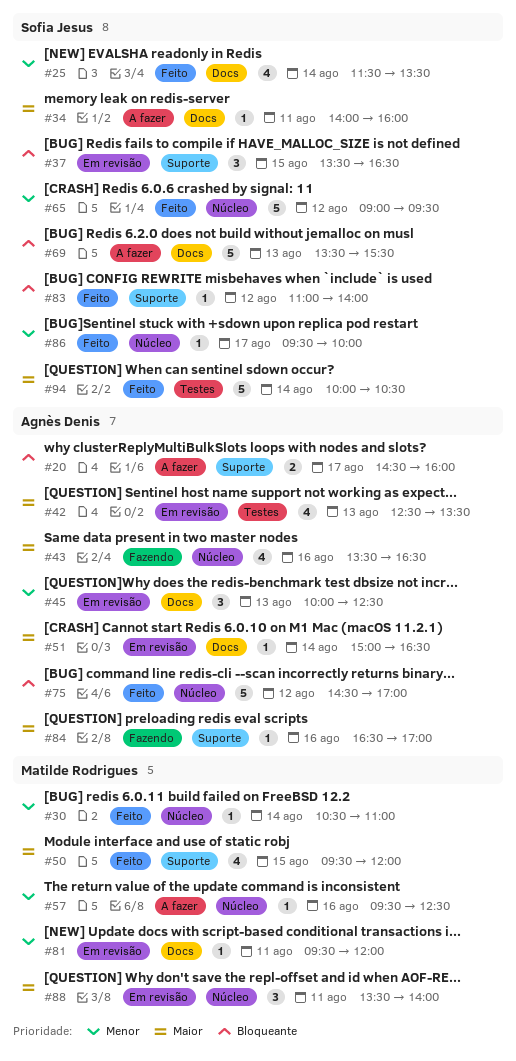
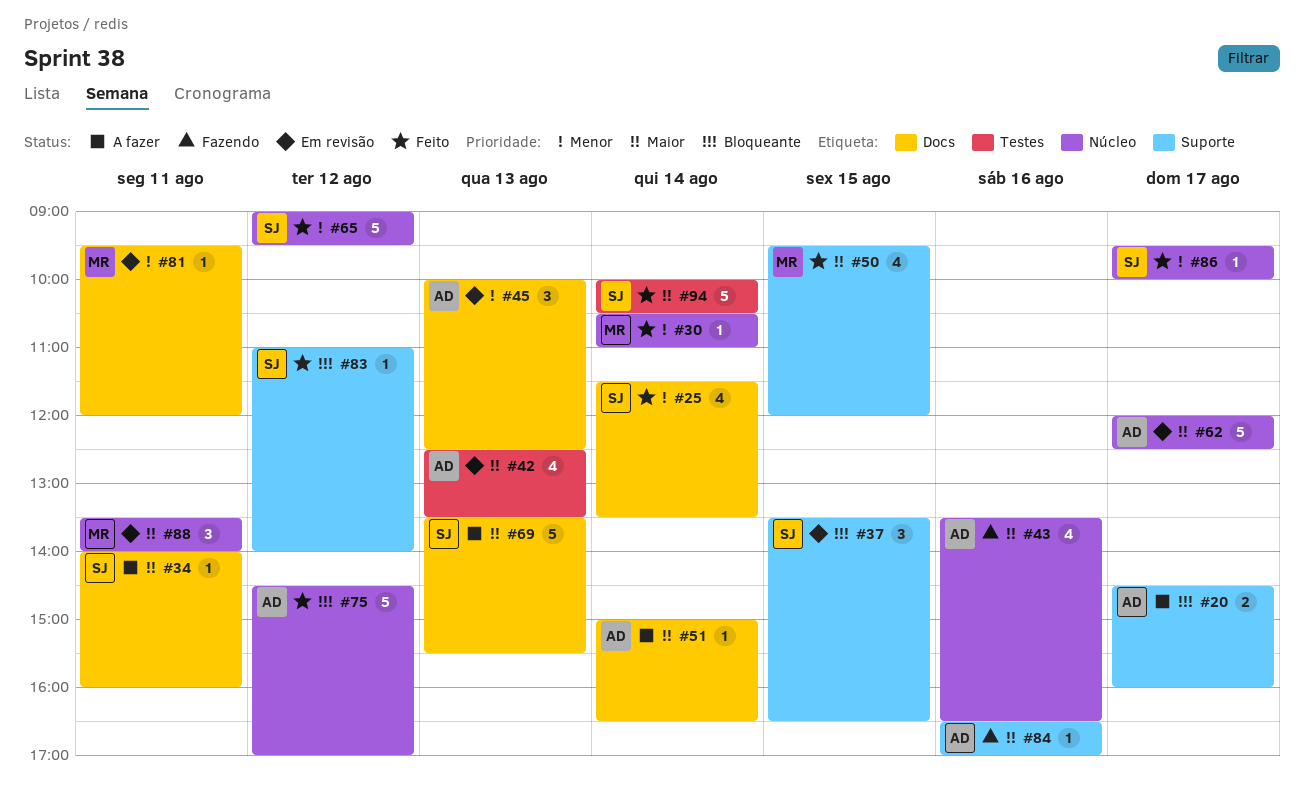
#51, status: Em revisão -> A fazer
#57: present -> none
#62: none -> present
#69, priority: Bloqueante -> Maior

